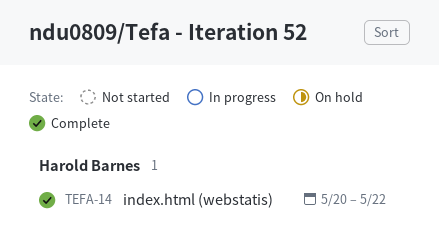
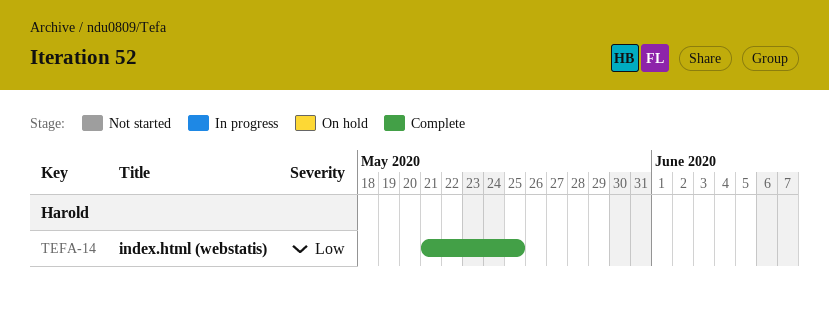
TEFA-14, start: May 20 -> May 21
TEFA-14, due: May 22 -> May 25

